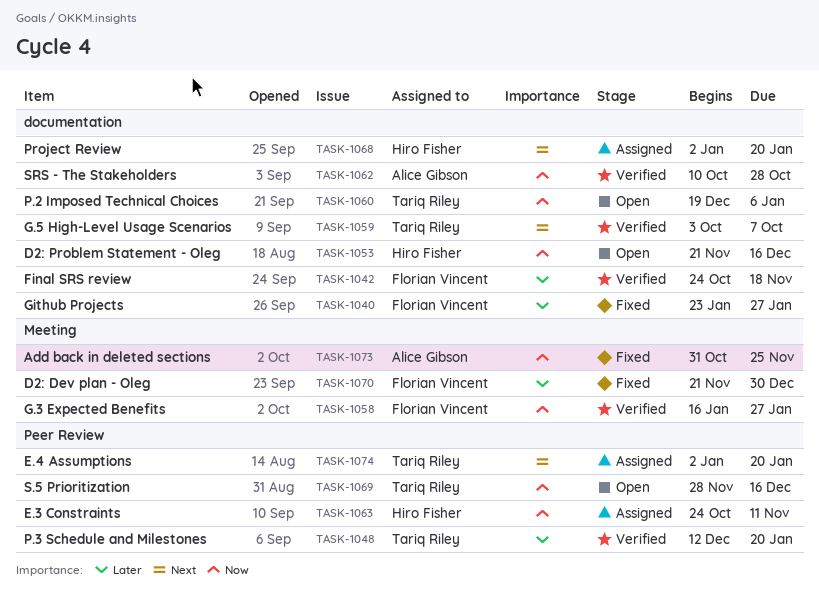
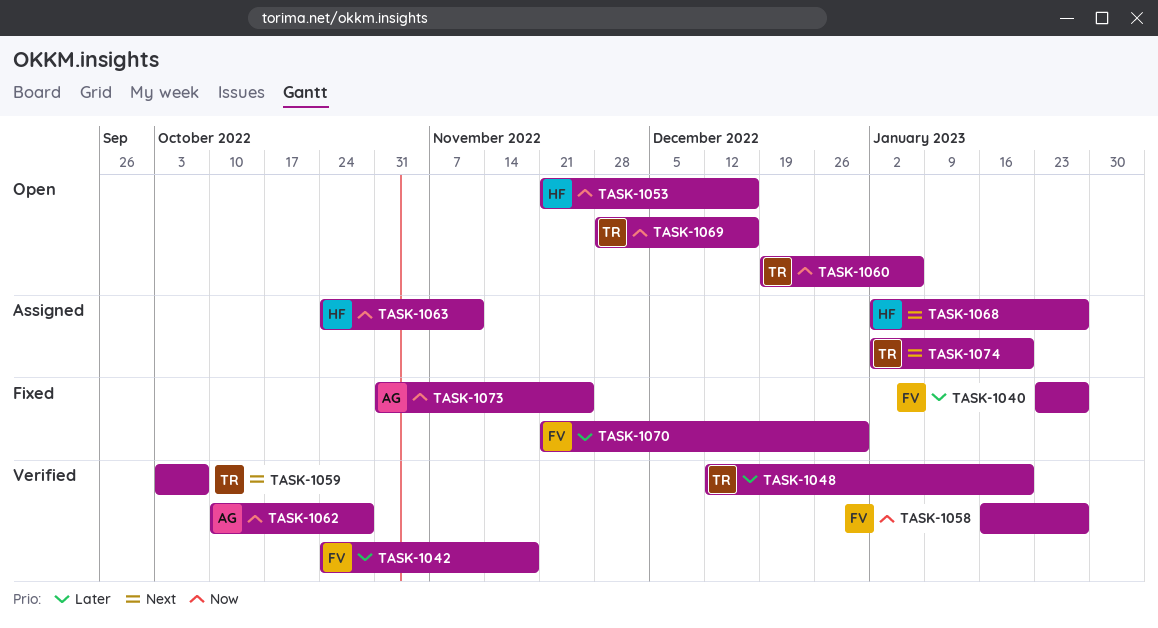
TASK-1068, due: Jan 20 -> Jan 27

